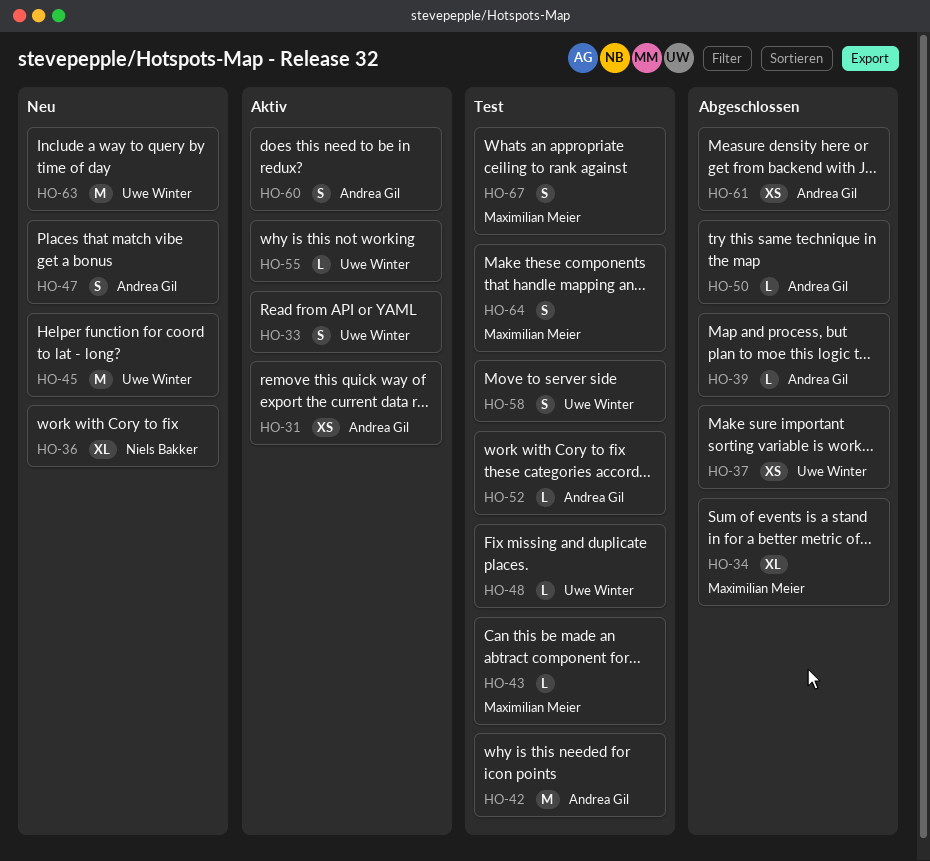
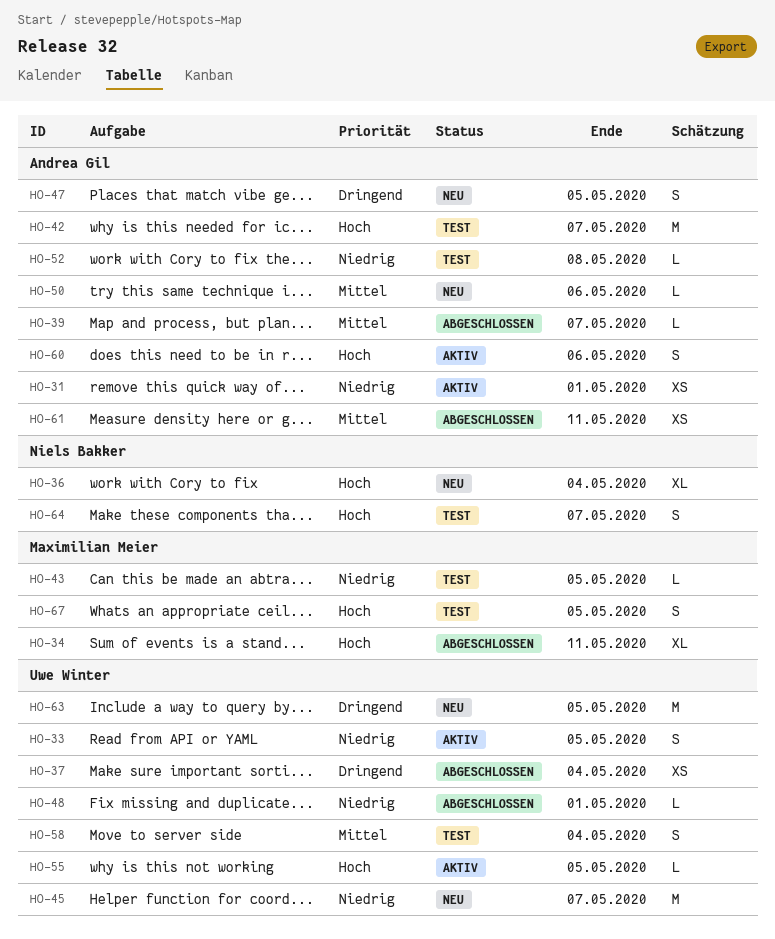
HO-48, status: Test -> Abgeschlossen
HO-50, status: Abgeschlossen -> Neu
HO-64, owner: Maximilian Meier -> Niels Bakker

